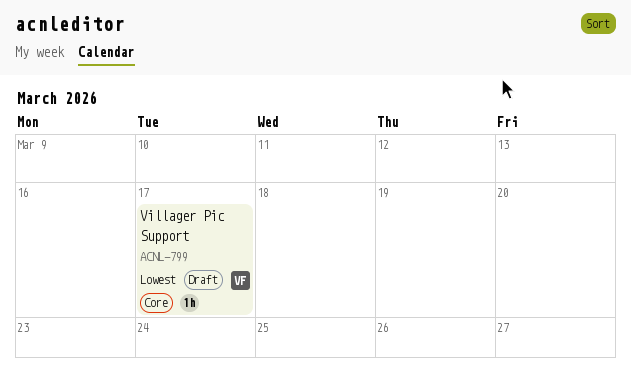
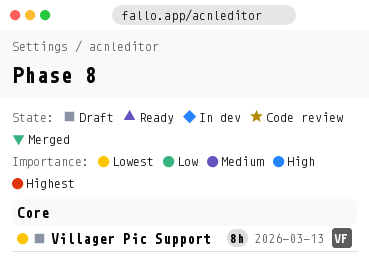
Villager Pic Support, estimate: 1h -> 8h
Villager Pic Support, due: Mar 17 -> Mar 13

